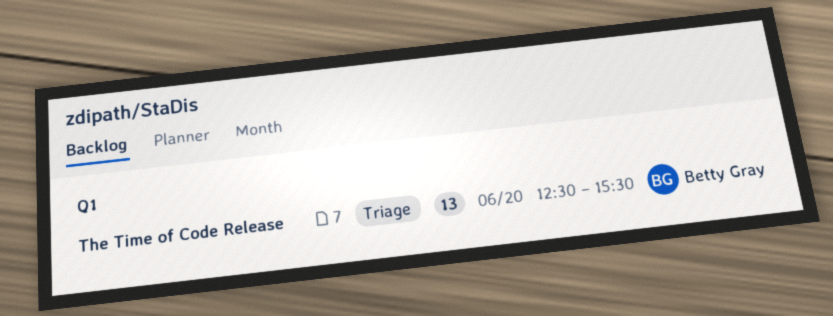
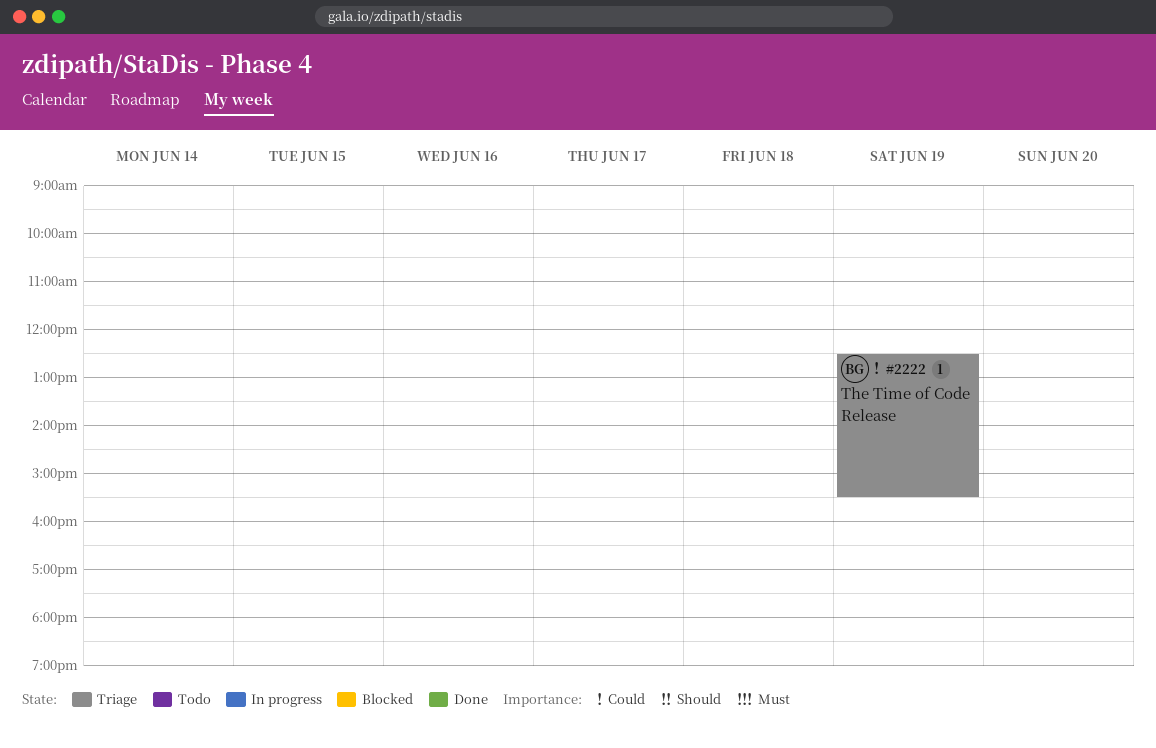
The Time of Code Release, estimate: 13 -> 1
The Time of Code Release, day: Jun 20 -> Jun 19

